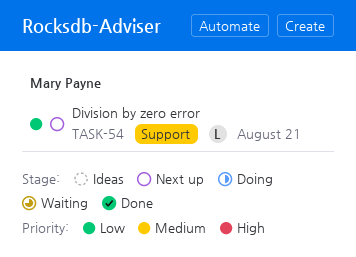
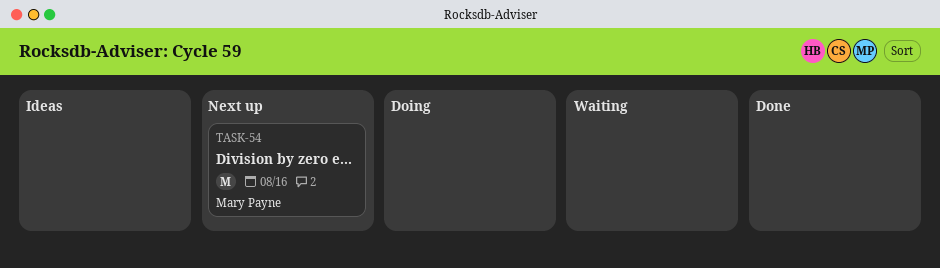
TASK-54, estimate: L -> M
TASK-54, due: Aug 21 -> Aug 16

